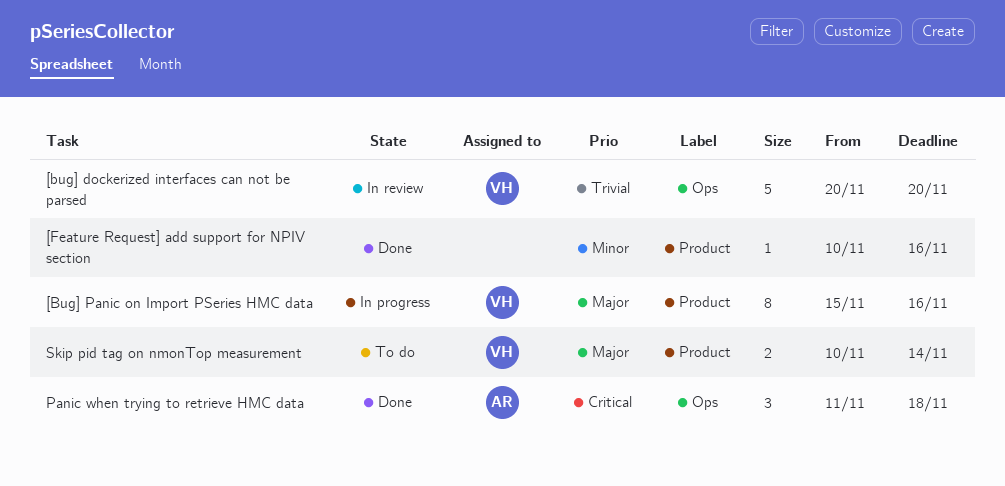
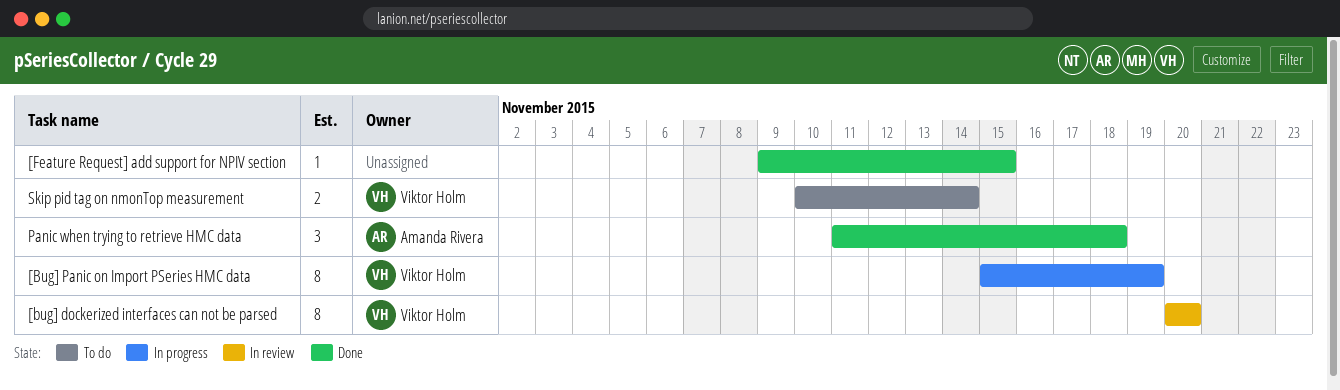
[bug] dockerized interfaces can not be parsed, estimate: 5 -> 8
[Bug] Panic on Import PSeries HMC data, due: Nov 16 -> Nov 19
[Feature Request] add support for NPIV section, start: Nov 10 -> Nov 9
[Feature Request] add support for NPIV section, due: Nov 16 -> Nov 15

